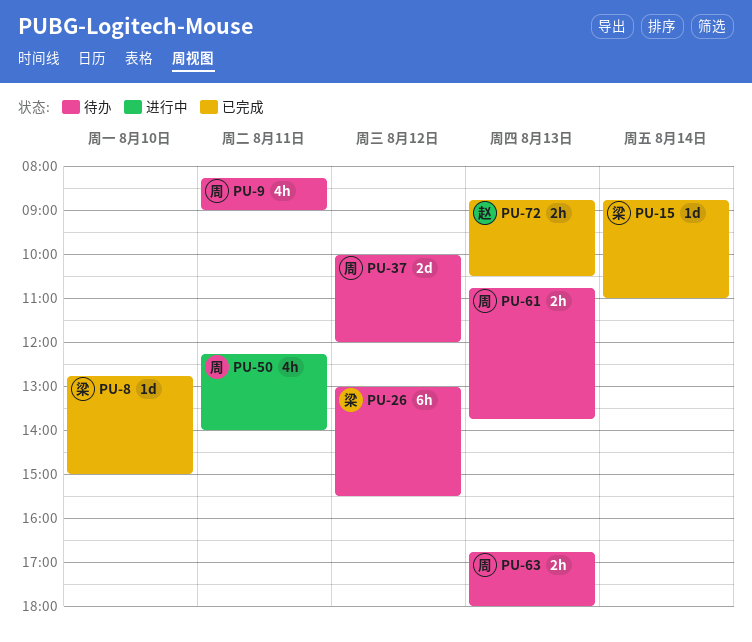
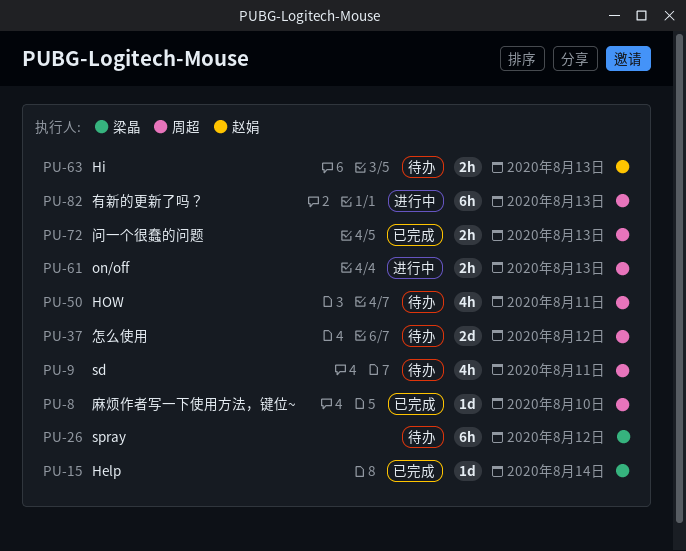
PU-8, owner: 梁晶 -> 周超
PU-50, status: 进行中 -> 待办
PU-61, status: 待办 -> 进行中
PU-63, owner: 周超 -> 赵娟
PU-72, owner: 赵娟 -> 周超
PU-82: none -> present

